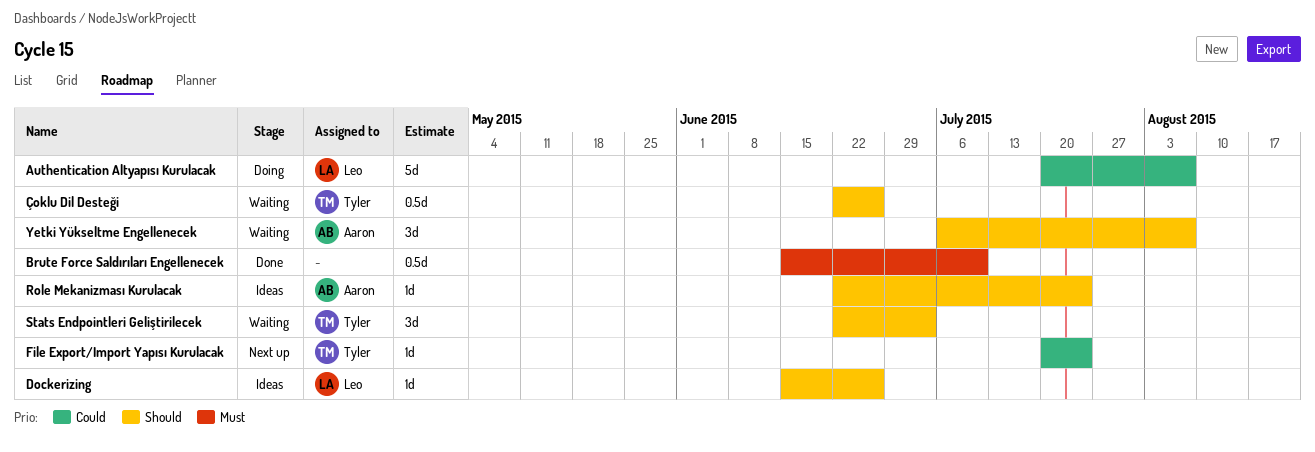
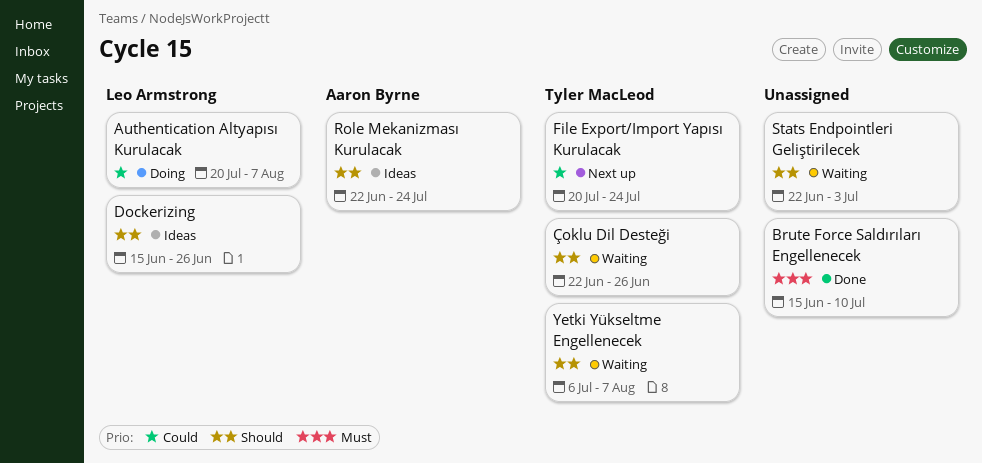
Stats Endpointleri Geliştirilecek, owner: Tyler MacLeod -> none
Yetki Yükseltme Engellenecek, owner: Aaron Byrne -> Tyler MacLeod

